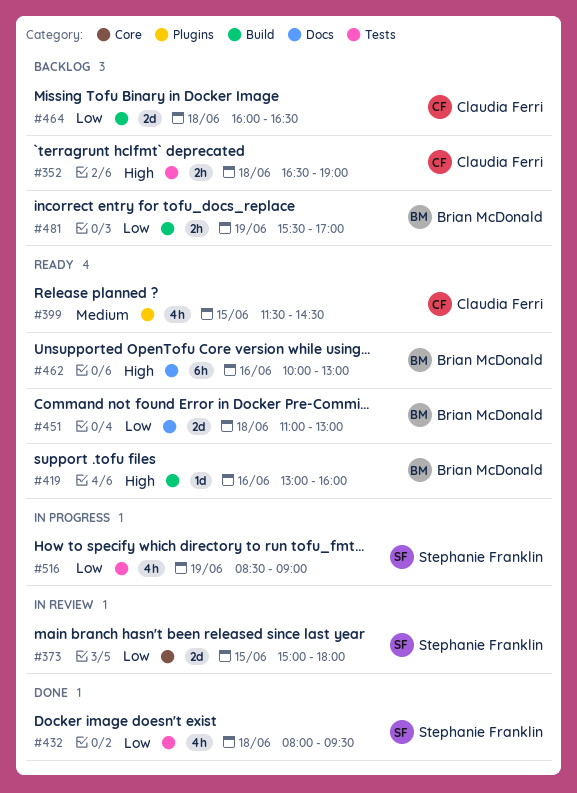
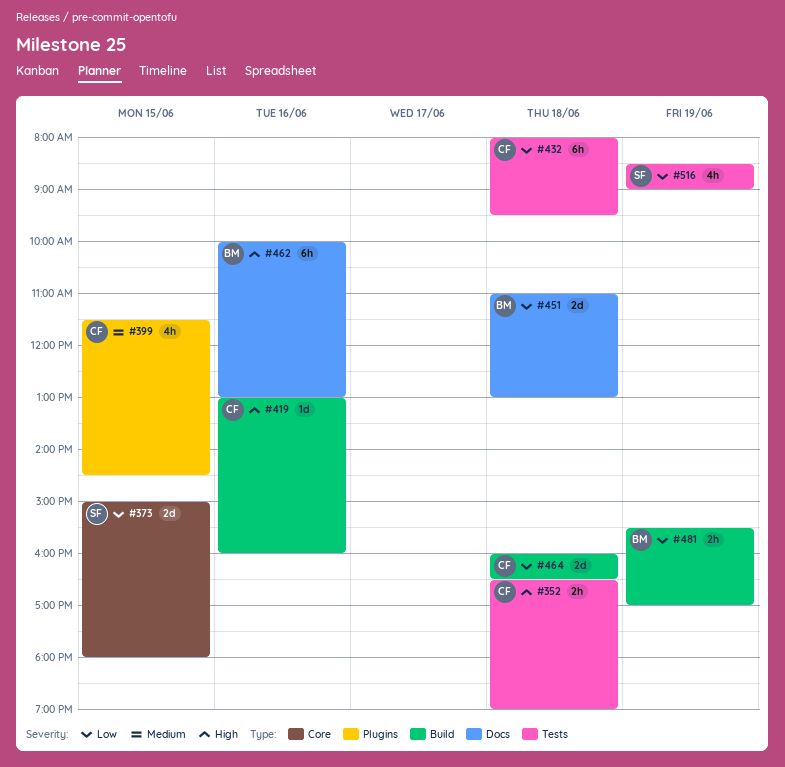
#419, owner: Brian McDonald -> Claudia Ferri
#432, owner: Stephanie Franklin -> Claudia Ferri
#432, estimate: 4h -> 6h

